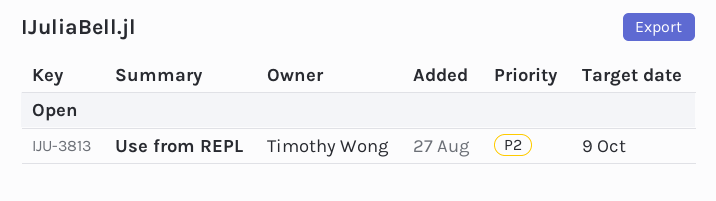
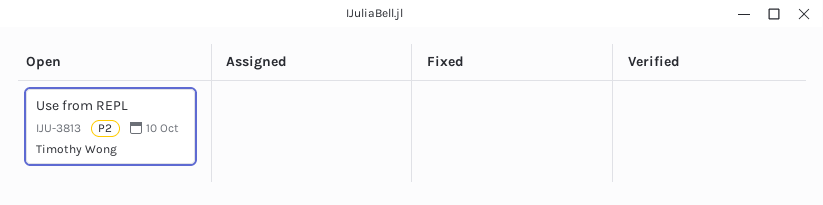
IJU-3813, due: Oct 9 -> Oct 10

